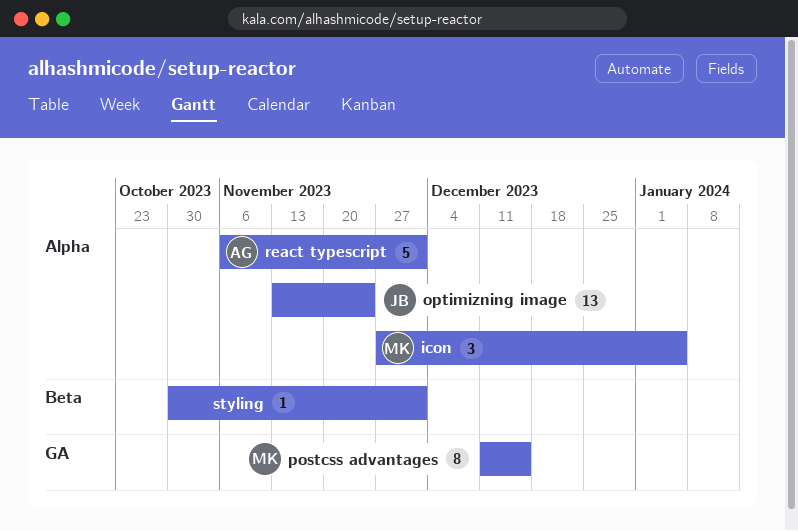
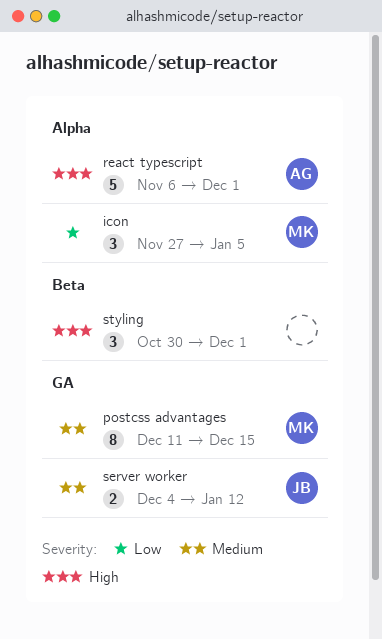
optimizning image: present -> none
server worker: none -> present
styling, estimate: 1 -> 3

